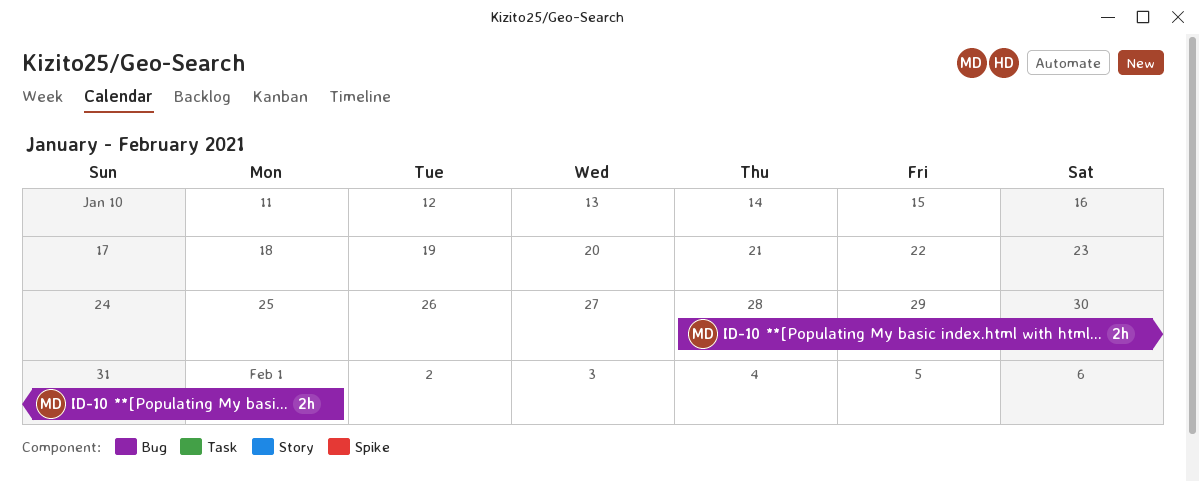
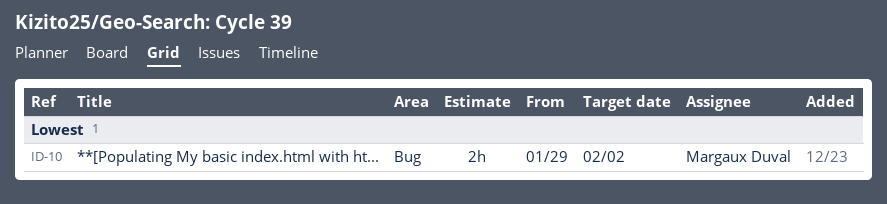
ID-10, start: Jan 28 -> Jan 29
ID-10, due: Feb 1 -> Feb 2

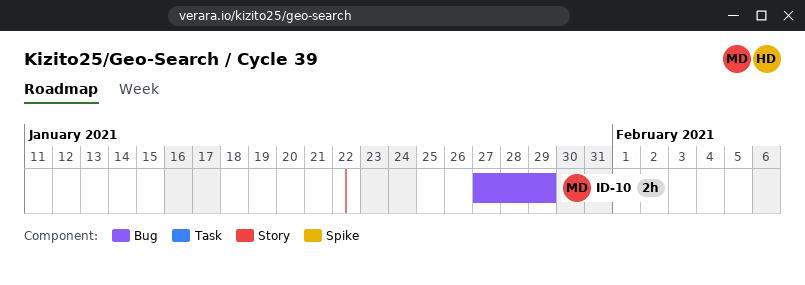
ID-10, start: Jan 29 -> Jan 27
ID-10, due: Feb 2 -> Jan 29

